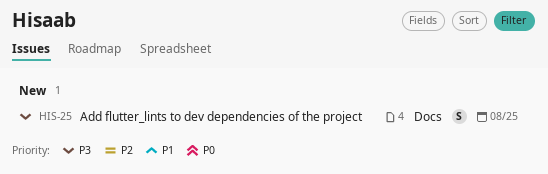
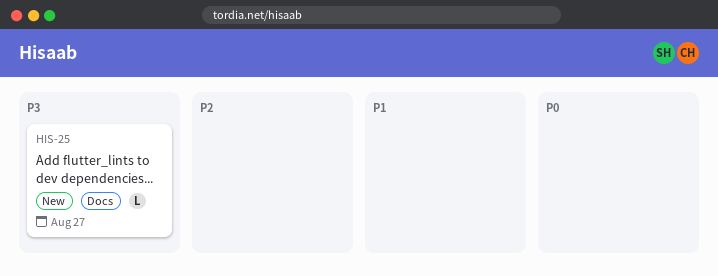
HIS-25, estimate: S -> L
HIS-25, due: Aug 25 -> Aug 27

